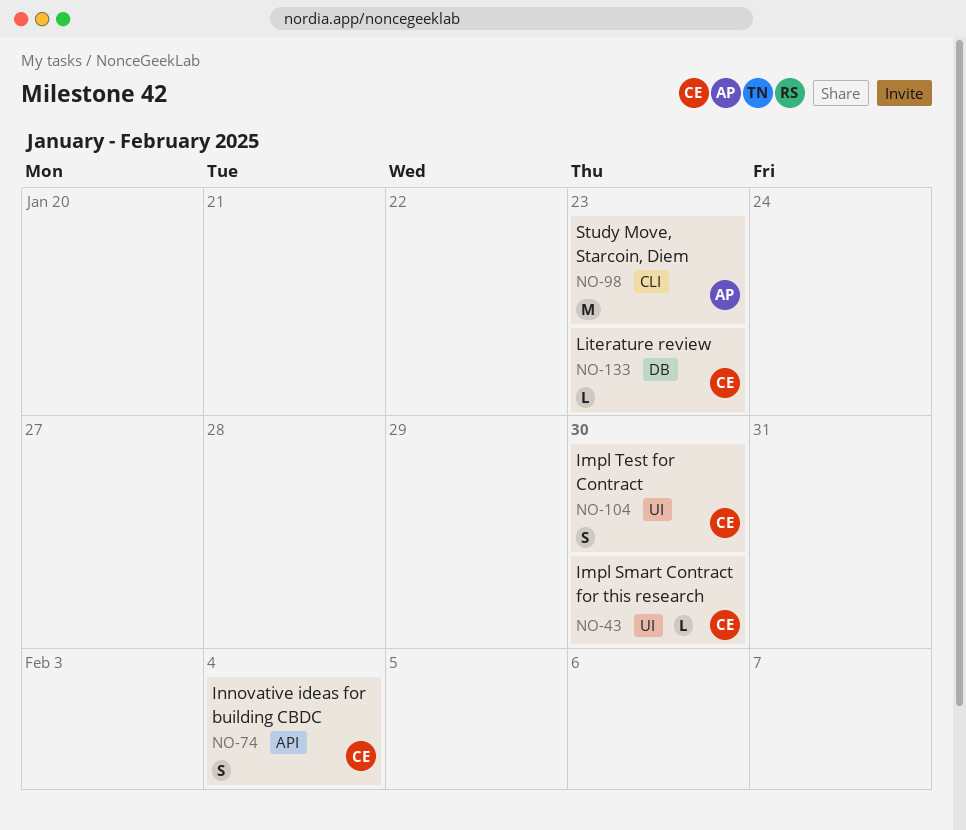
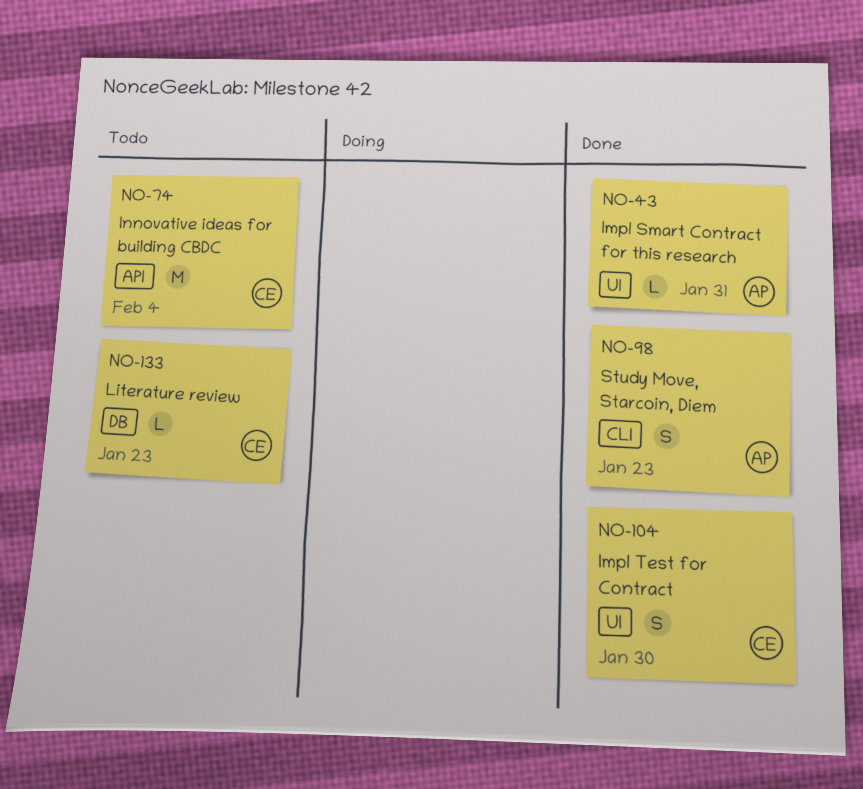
NO-43, owner: CE -> AP
NO-43, due: Jan 30 -> Jan 31
NO-74, estimate: S -> M
NO-98, estimate: M -> S

